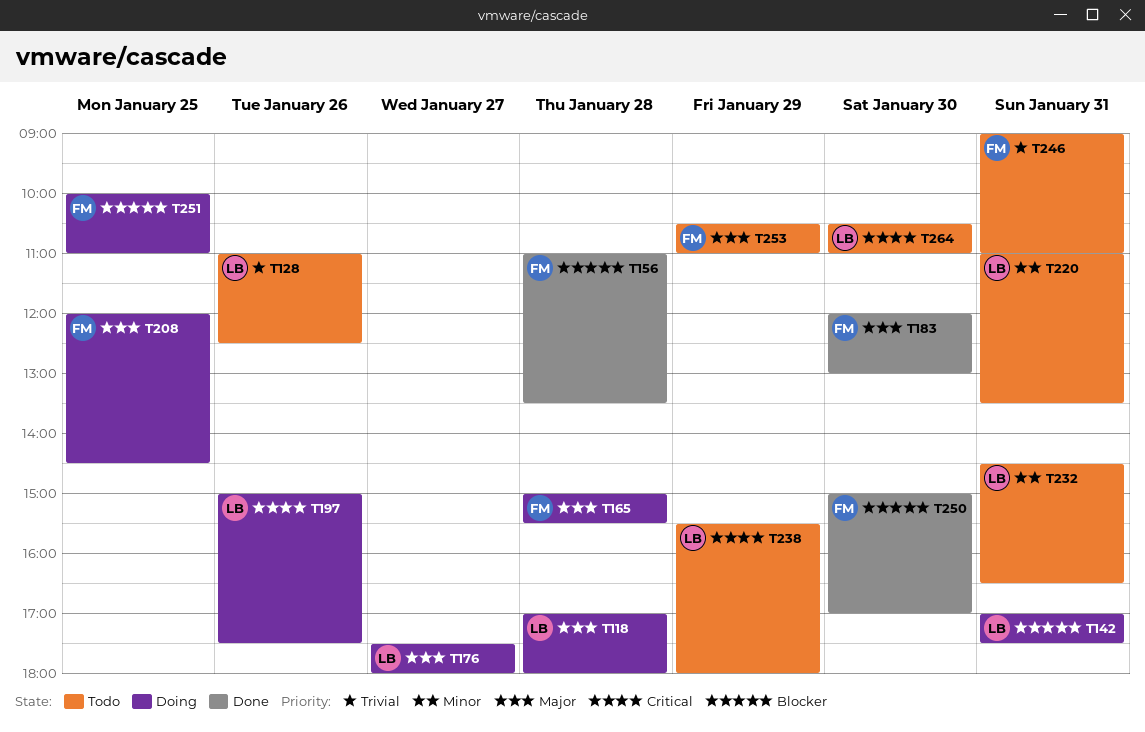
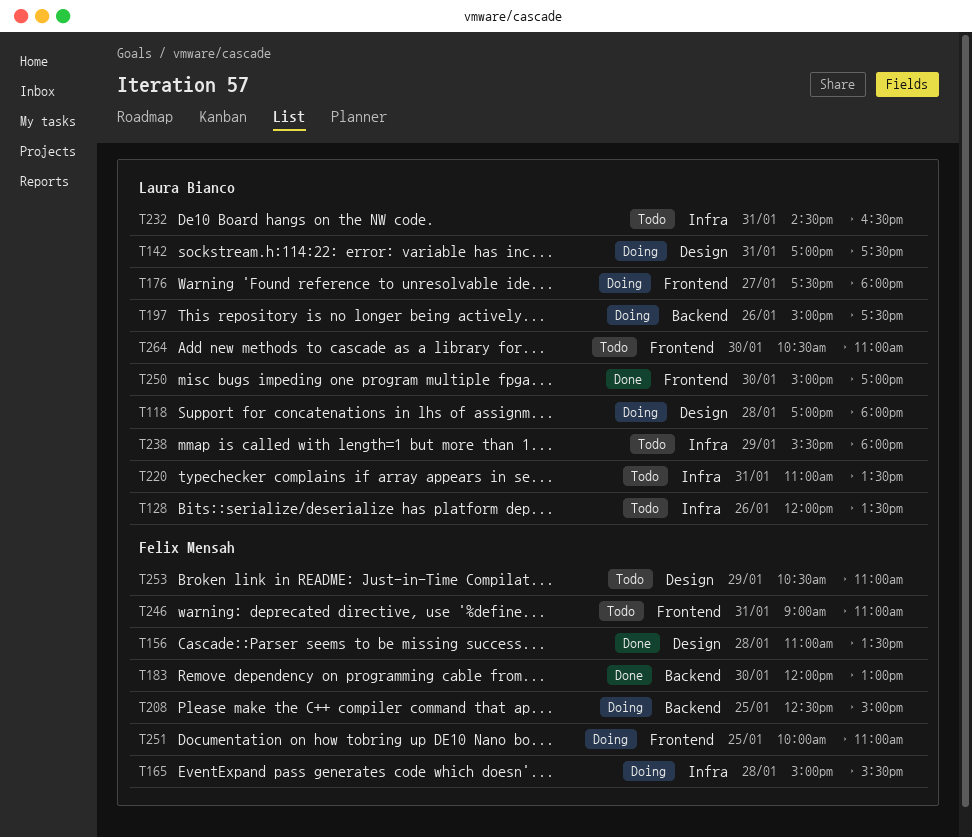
T128, begins: 11:00 -> 12:00
T128, ends: 12:30 -> 13:30
T208, begins: 12:00 -> 12:30
T208, ends: 14:30 -> 15:00
T250, owner: Felix Mensah -> Laura Bianco

